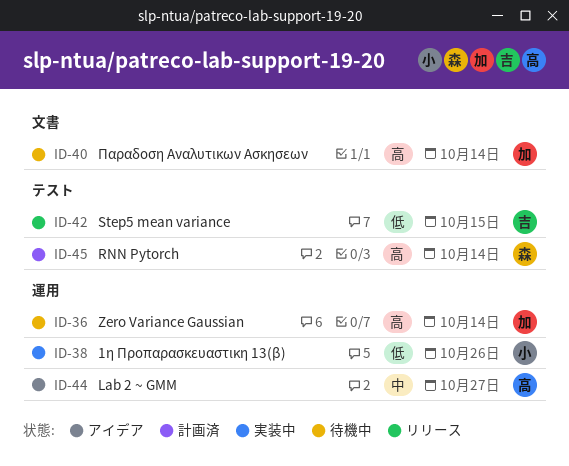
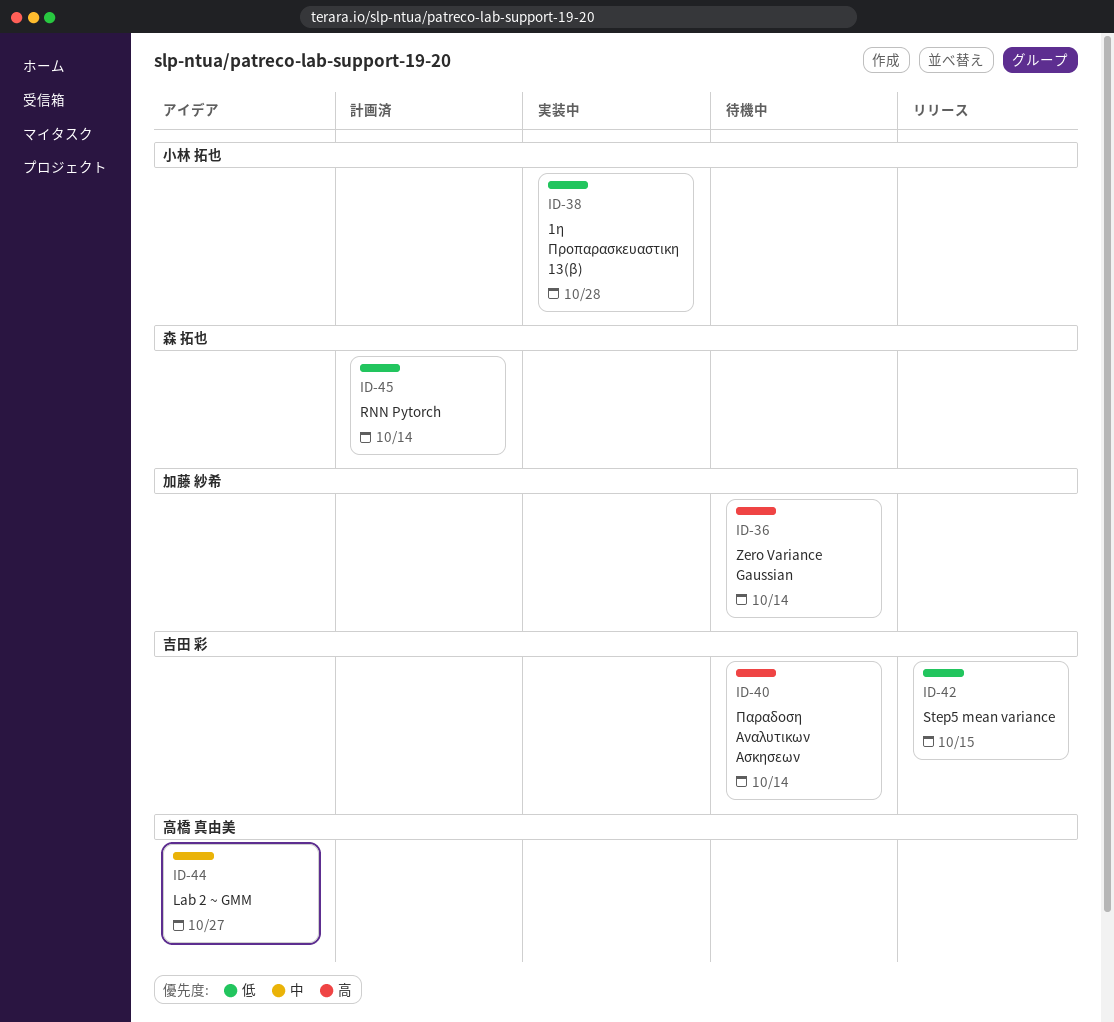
ID-38, due: Oct 26 -> Oct 28
ID-40, owner: 加藤 紗希 -> 吉田 彩
ID-45, priority: 高 -> 低

